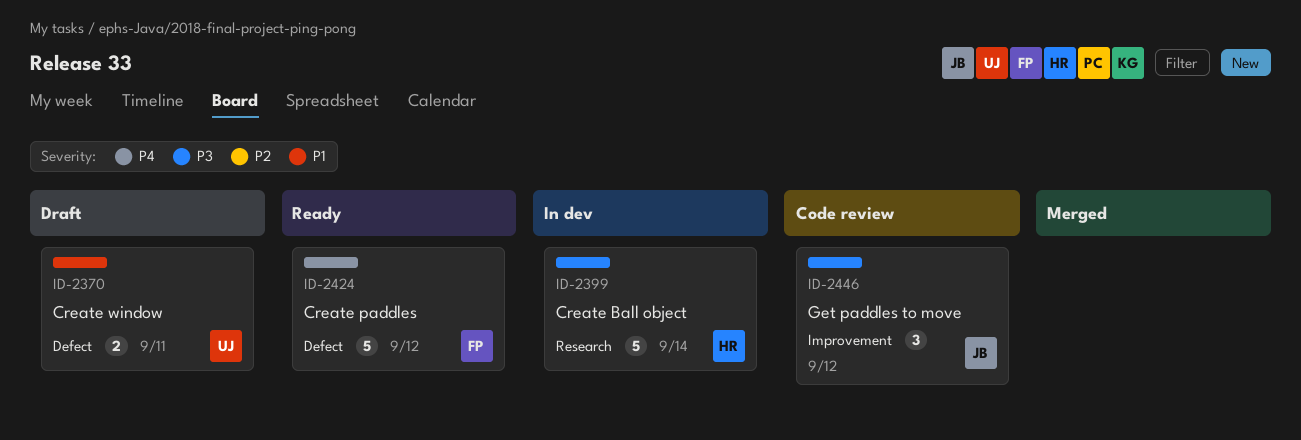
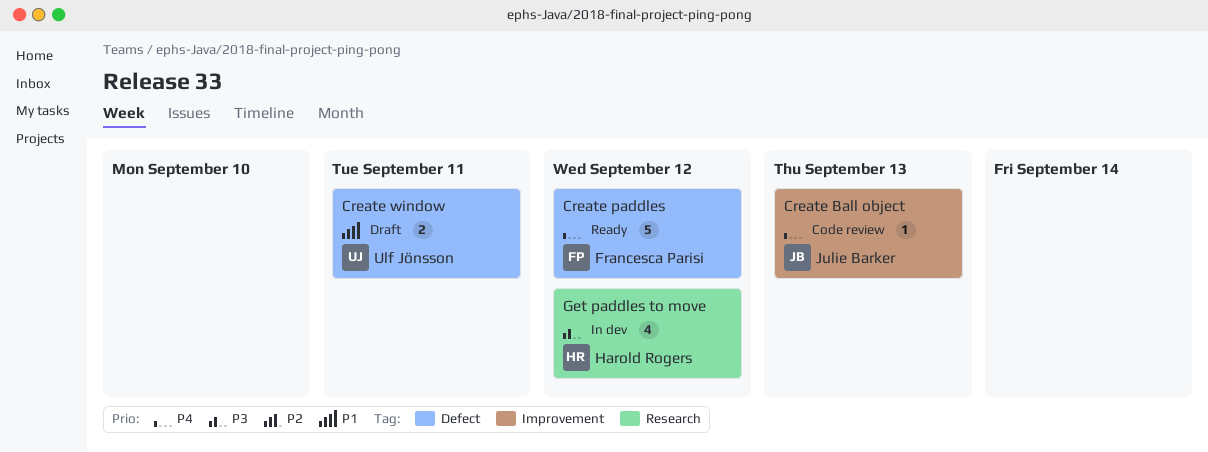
Create Ball object, status: In dev -> Code review
Create Ball object, owner: Harold Rogers -> Julie Barker
Create Ball object, priority: P3 -> P4
Create Ball object, label: Research -> Improvement
Create Ball object, estimate: 5 -> 1
Create Ball object, due: Sep 14 -> Sep 13
Get paddles to move, status: Code review -> In dev
Get paddles to move, owner: Julie Barker -> Harold Rogers
Get paddles to move, label: Improvement -> Research
Get paddles to move, estimate: 3 -> 4

